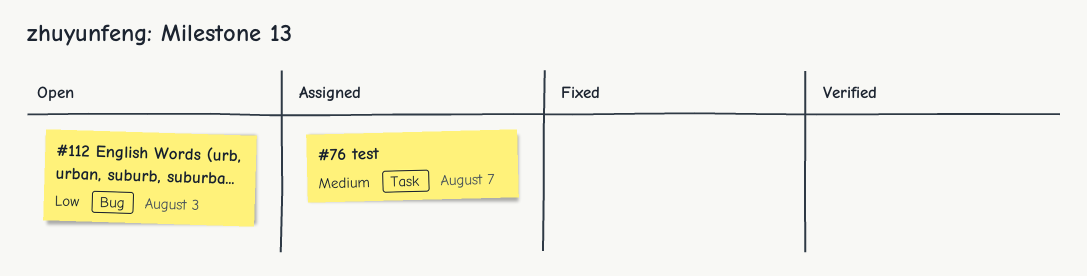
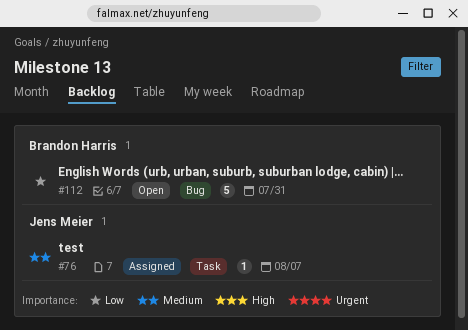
#112, due: Aug 3 -> Jul 31

